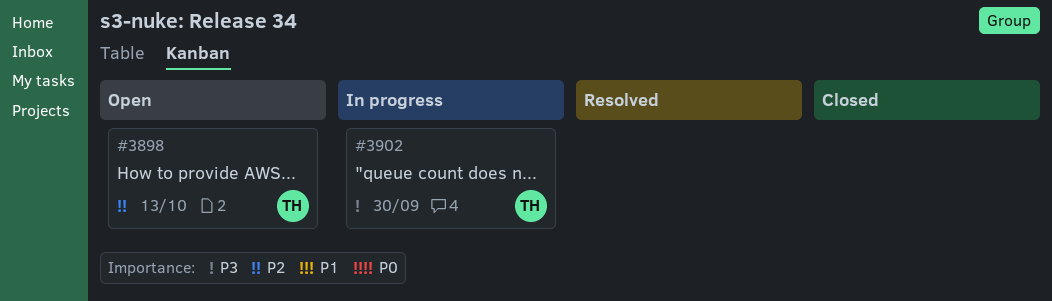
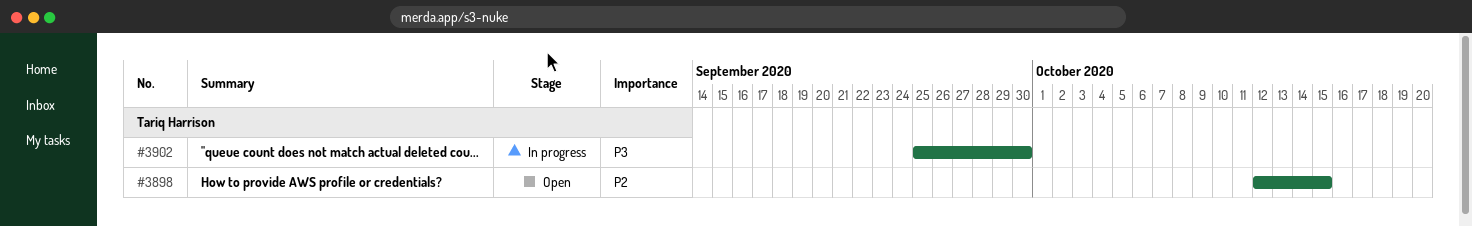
#3898, due: Oct 13 -> Oct 15

